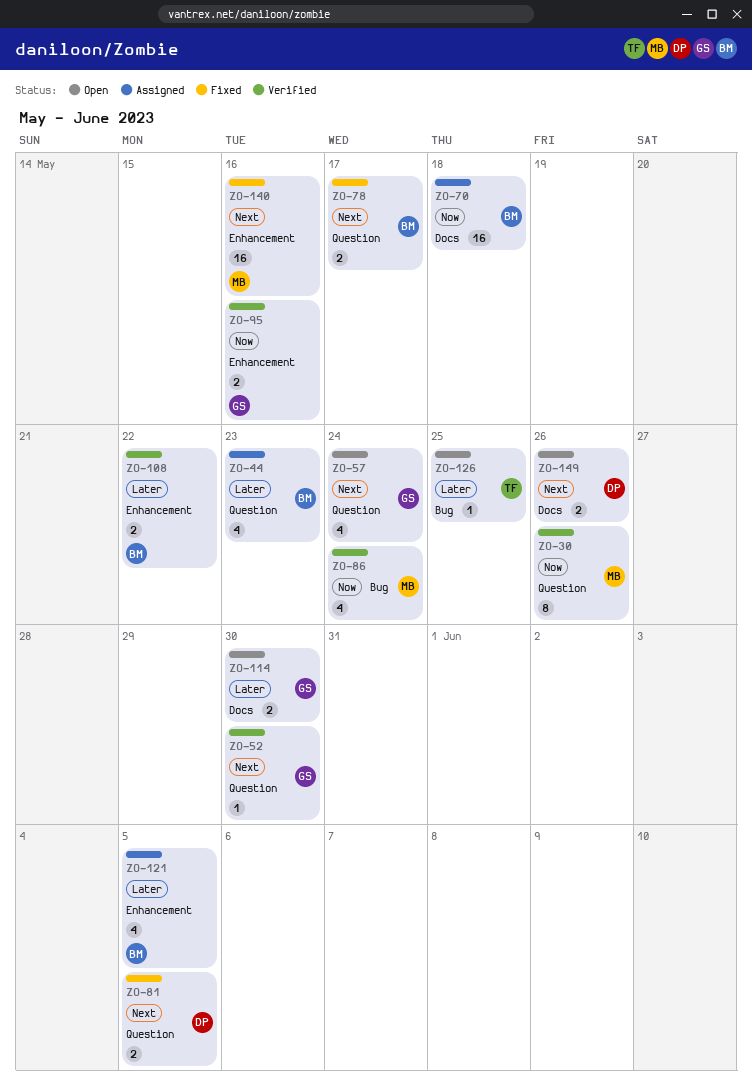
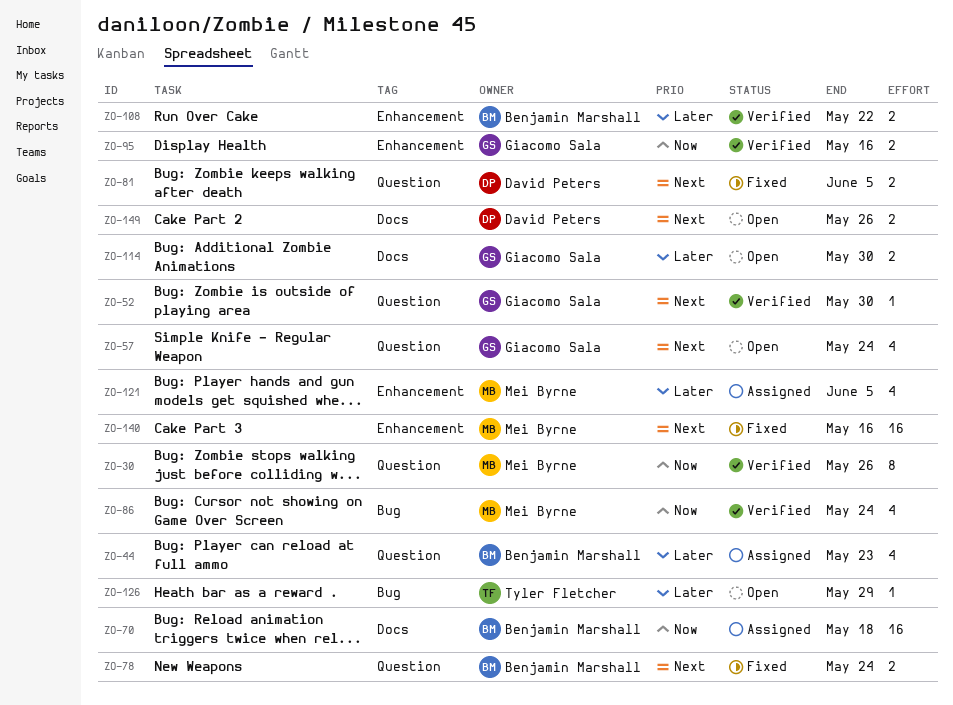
ZO-78, due: May 17 -> May 24
ZO-121, owner: Benjamin Marshall -> Mei Byrne
ZO-126, due: May 25 -> May 29

